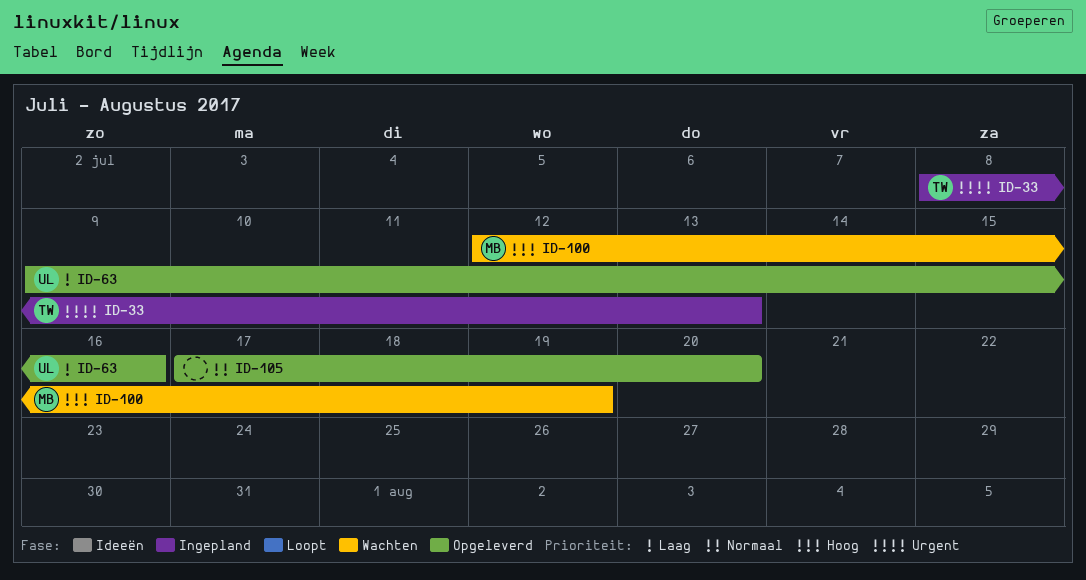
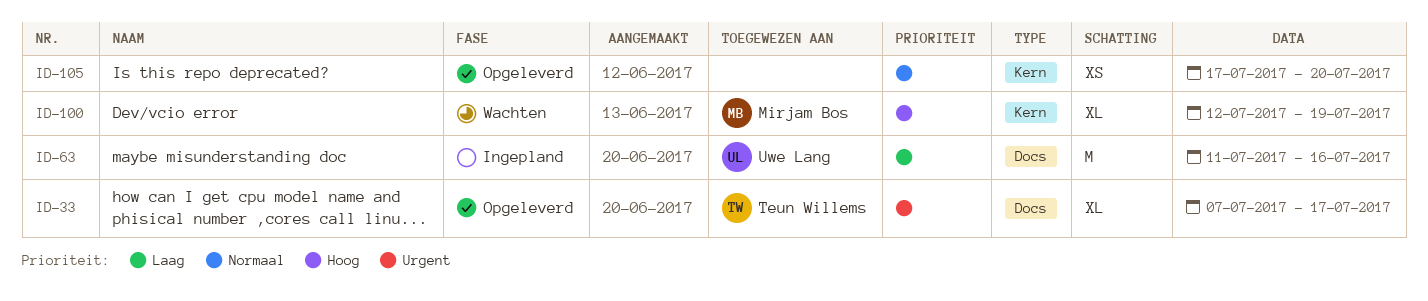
ID-33, status: Ingepland -> Opgeleverd
ID-33, start: Jul 8 -> Jul 7
ID-33, due: Jul 13 -> Jul 17
ID-63, status: Opgeleverd -> Ingepland
ID-63, start: Jul 9 -> Jul 11

